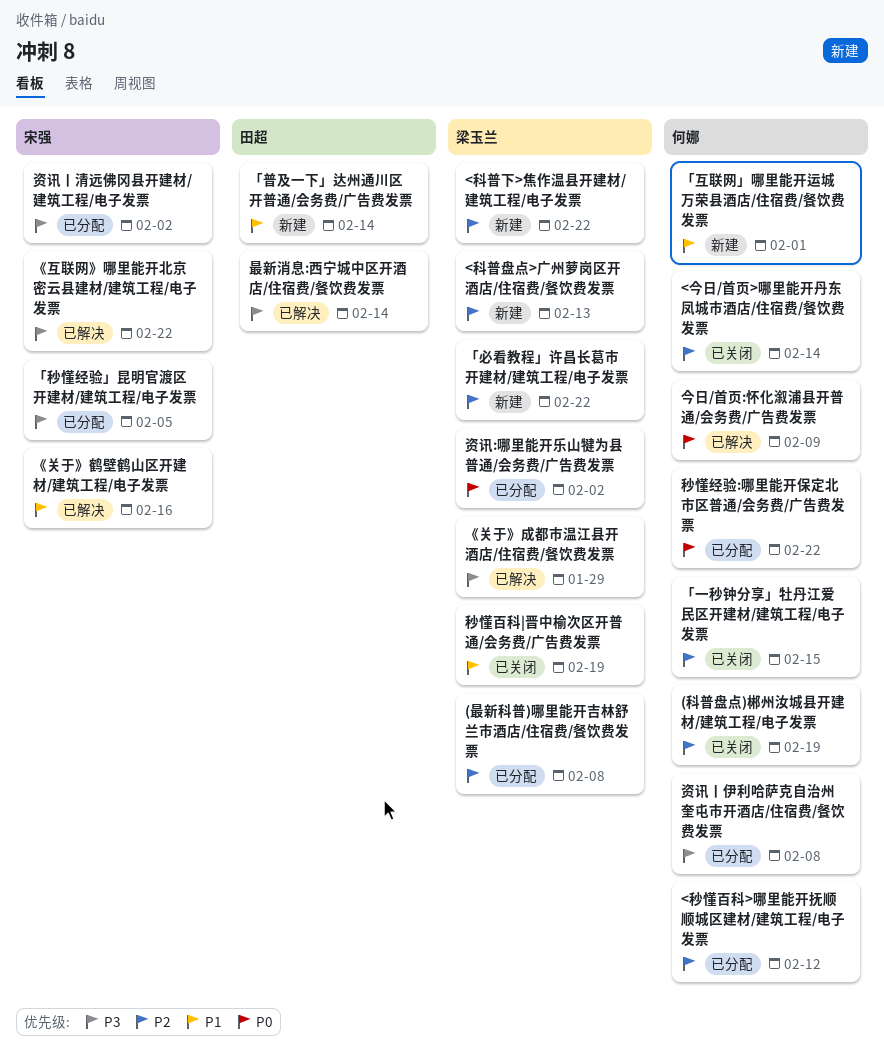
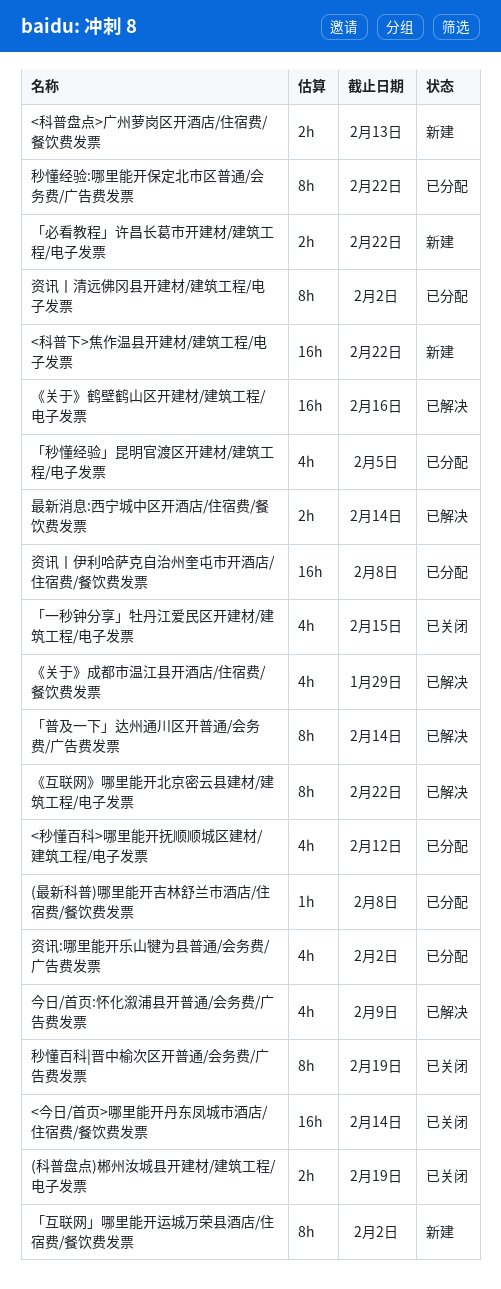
「互联网」哪里能开运城万荣县酒店/住宿费/餐饮费发票, due: Feb 1 -> Feb 2
「普及一下」达州通川区开普通/会务费/广告费发票, status: 新建 -> 已解决

